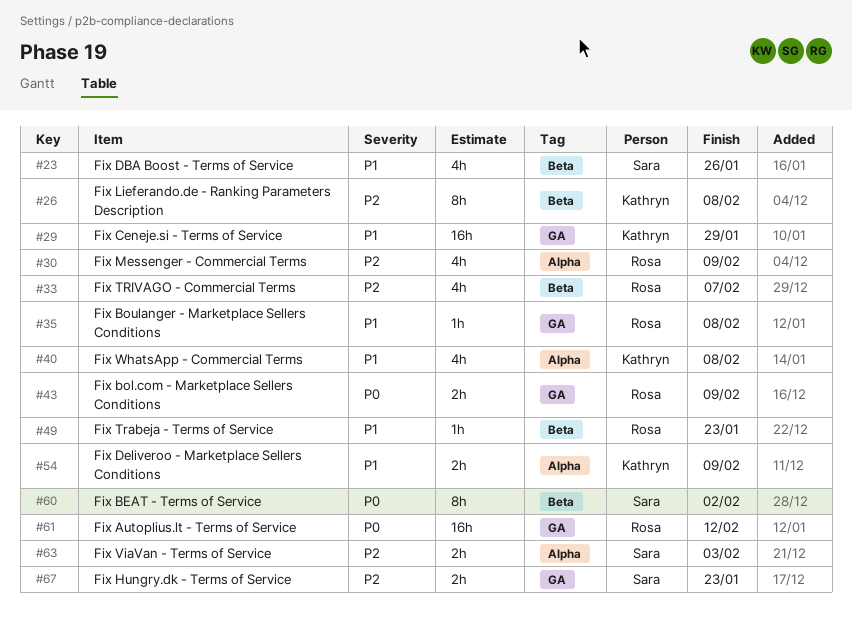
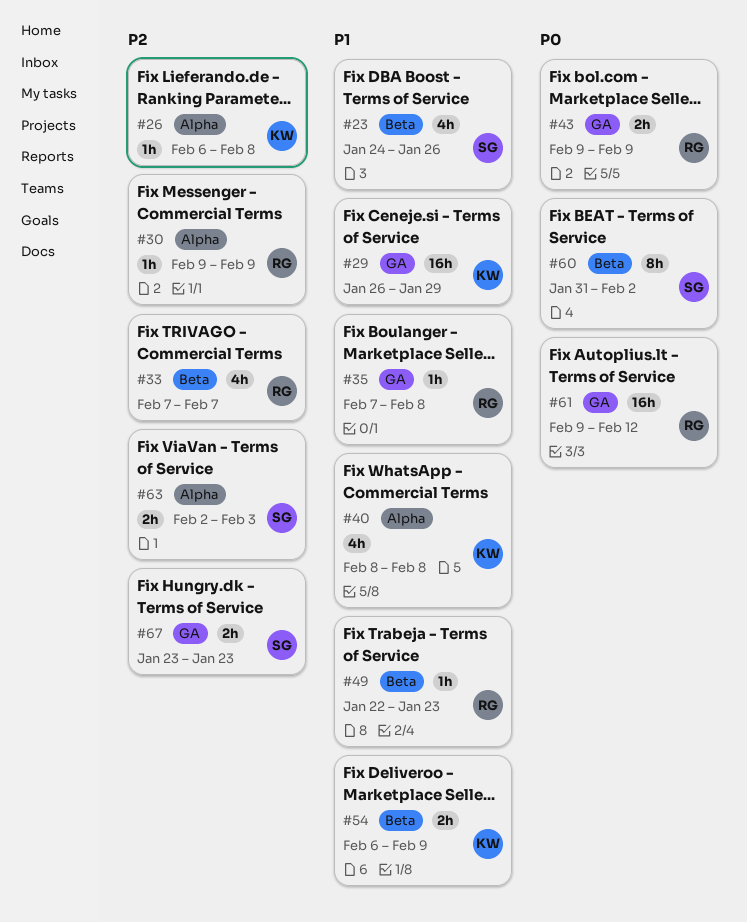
#26, label: Beta -> Alpha
#26, estimate: 8h -> 1h
#30, estimate: 4h -> 1h
#54, label: Alpha -> Beta

